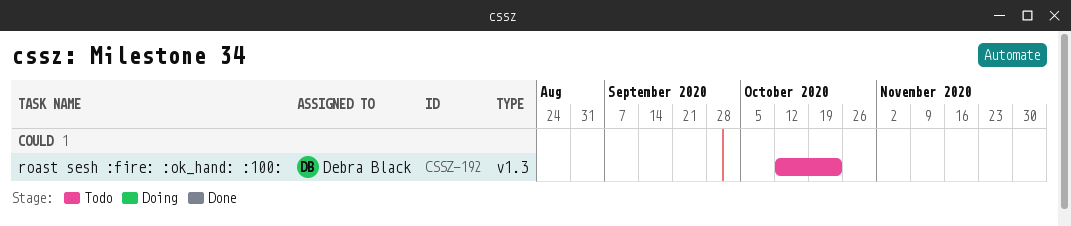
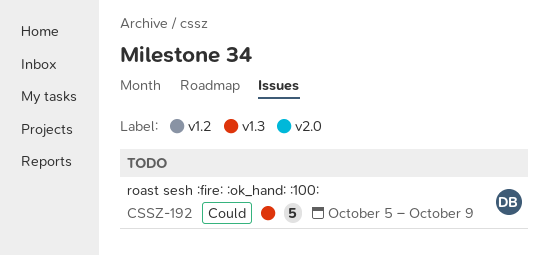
CSSZ-192, start: Oct 12 -> Oct 5
CSSZ-192, due: Oct 23 -> Oct 9

